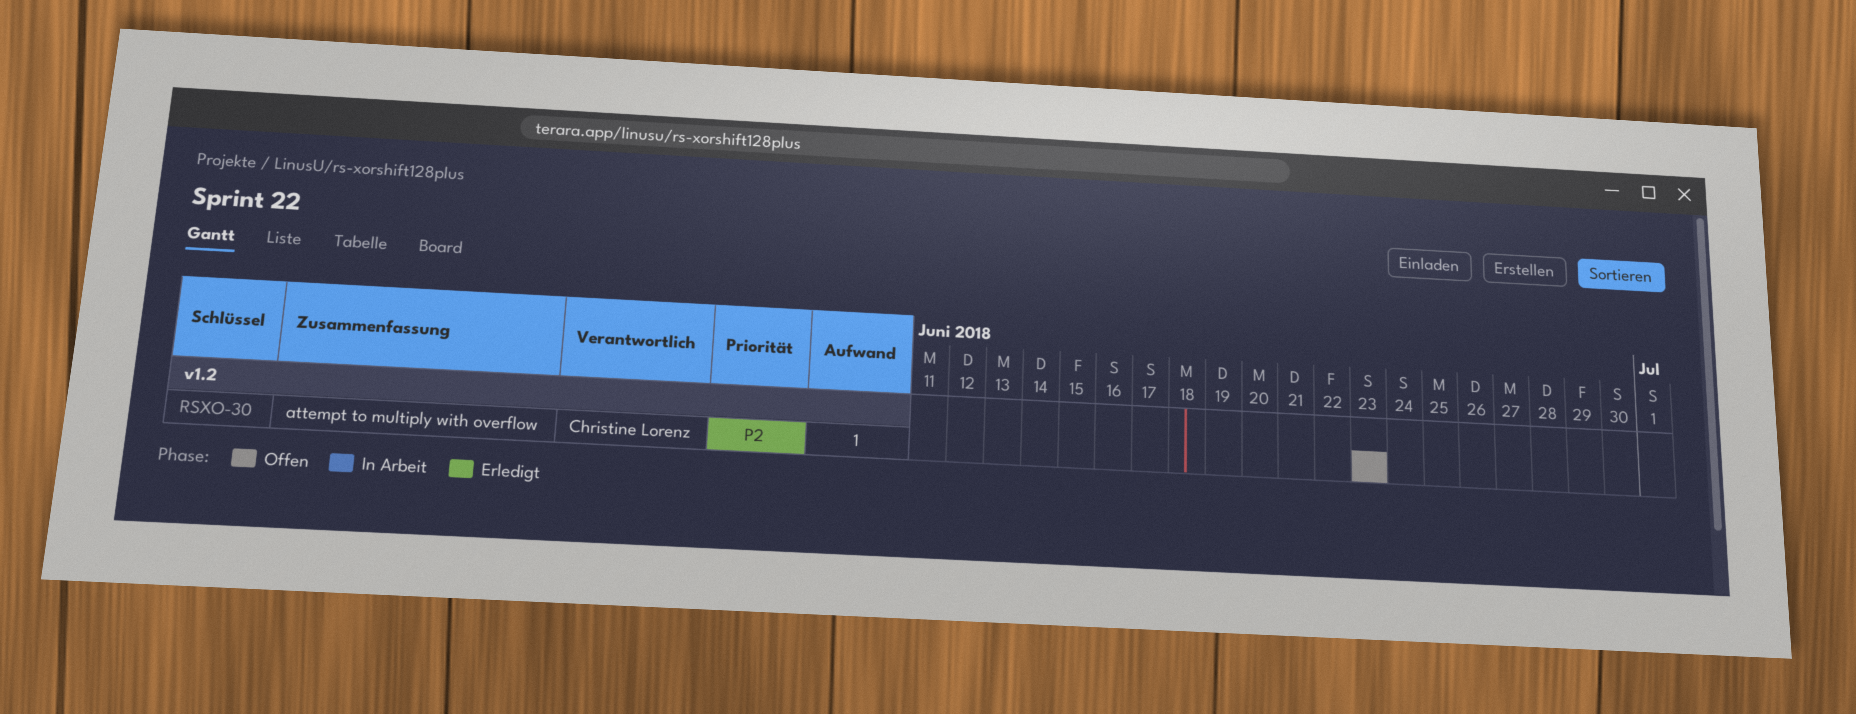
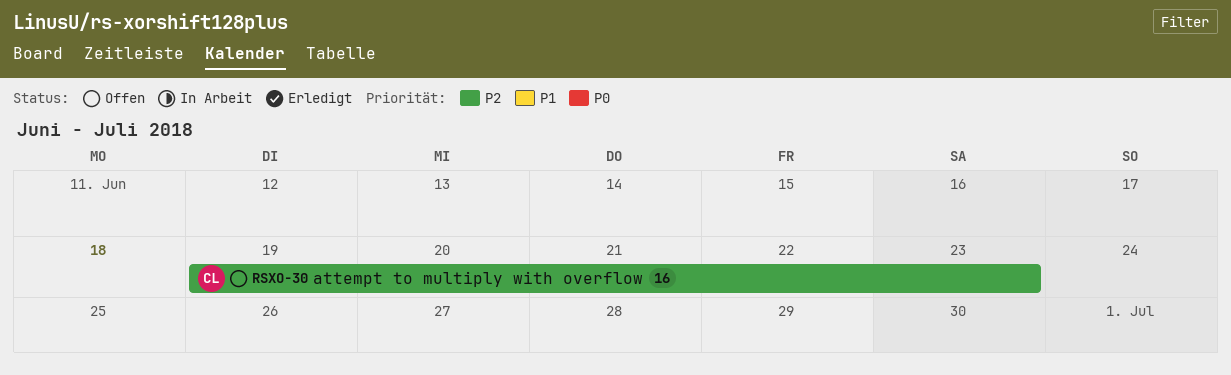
RSXO-30, estimate: 1 -> 16
RSXO-30, start: Jun 23 -> Jun 19

